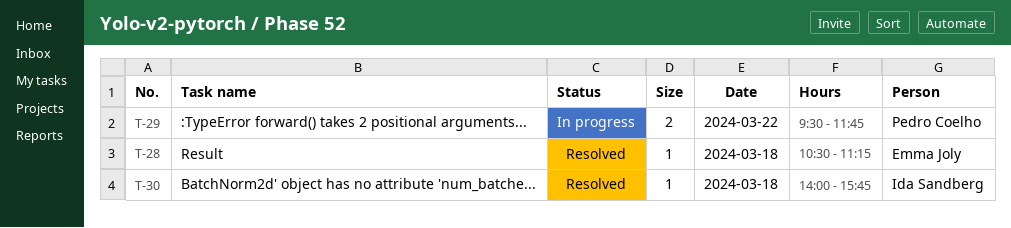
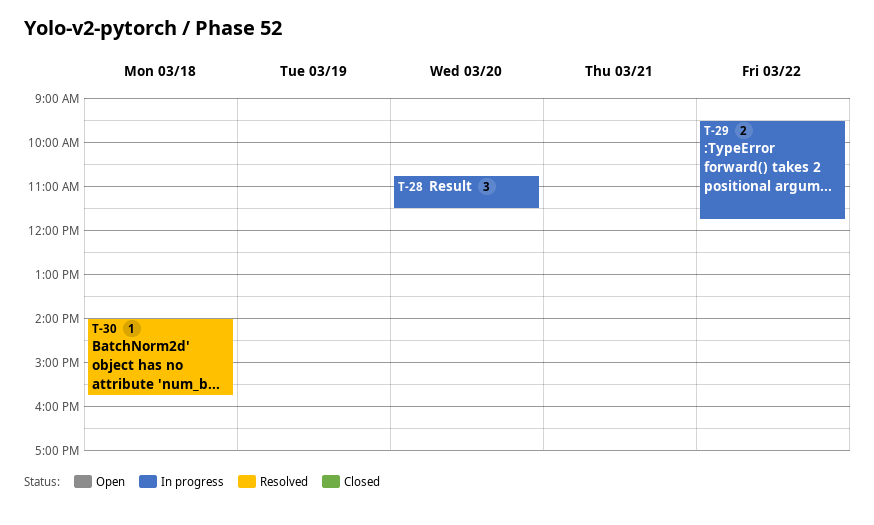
T-28, status: Resolved -> In progress
T-28, estimate: 1 -> 3
T-28, day: Mar 18 -> Mar 20
T-28, begins: 10:30 -> 10:45
T-28, ends: 11:15 -> 11:30

